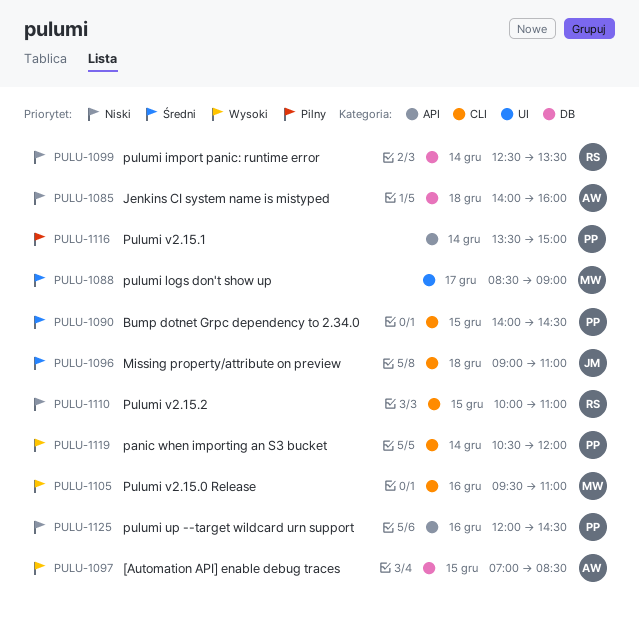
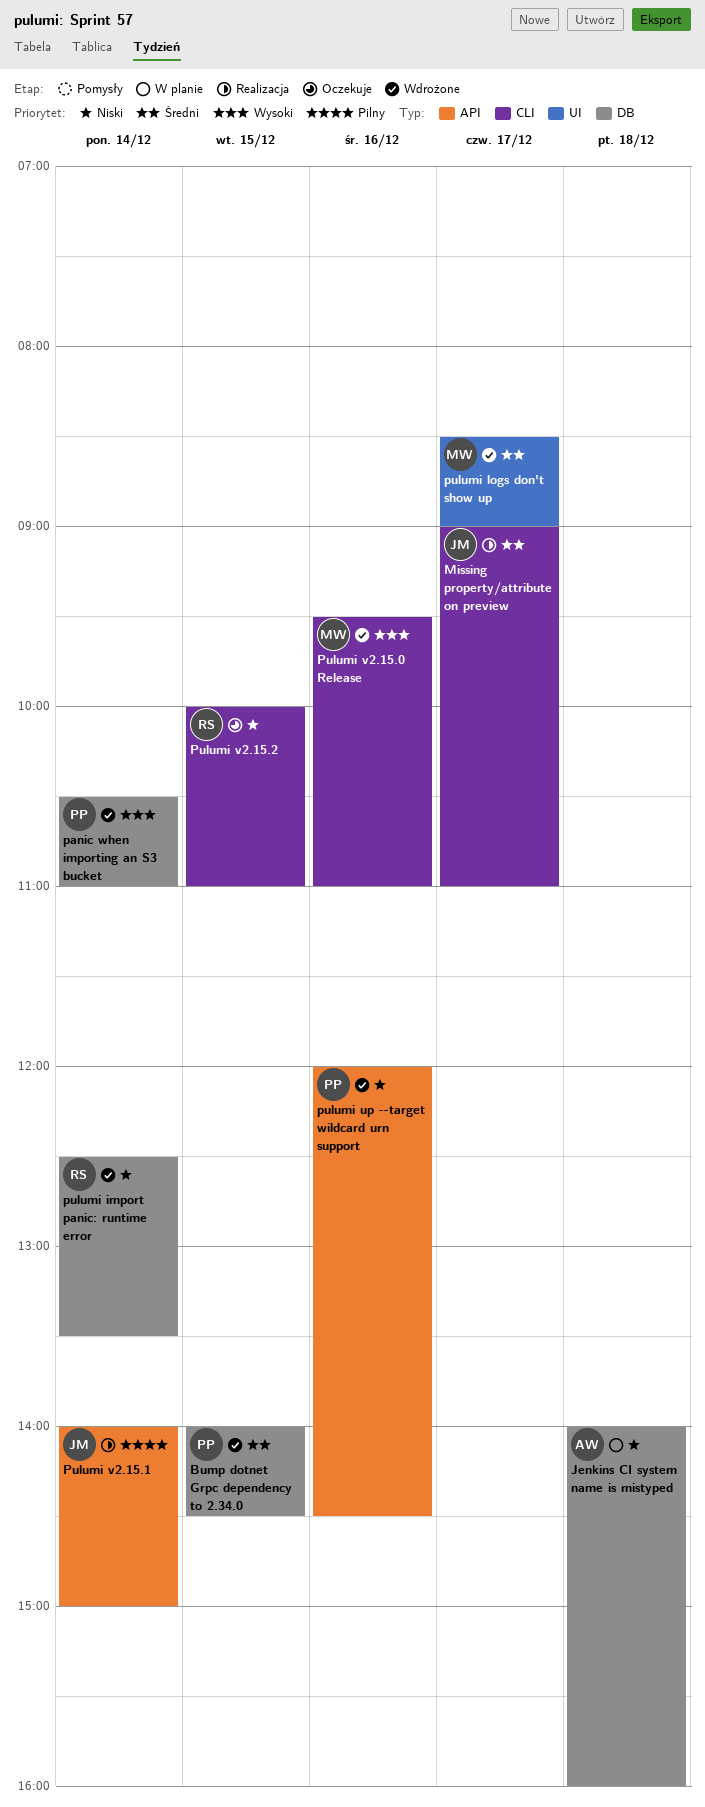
[Automation API] enable debug traces: present -> none
Bump dotnet Grpc dependency to 2.34.0, label: CLI -> DB
Missing property/attribute on preview, day: Dec 18 -> Dec 17
panic when importing an S3 bucket, label: CLI -> DB
panic when importing an S3 bucket, ends: 12:00 -> 11:00
Pulumi v2.15.1, owner: PP -> JM
Pulumi v2.15.1, begins: 13:30 -> 14:00

